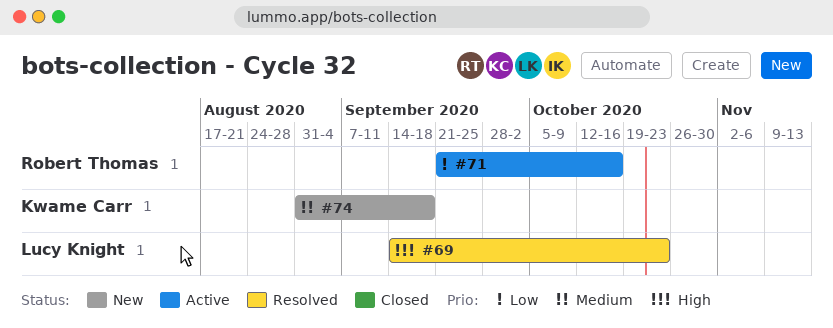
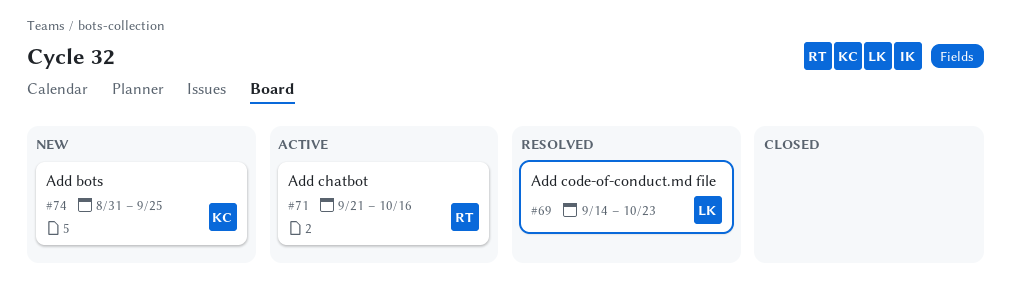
#74, due: Sep 18 -> Sep 25

